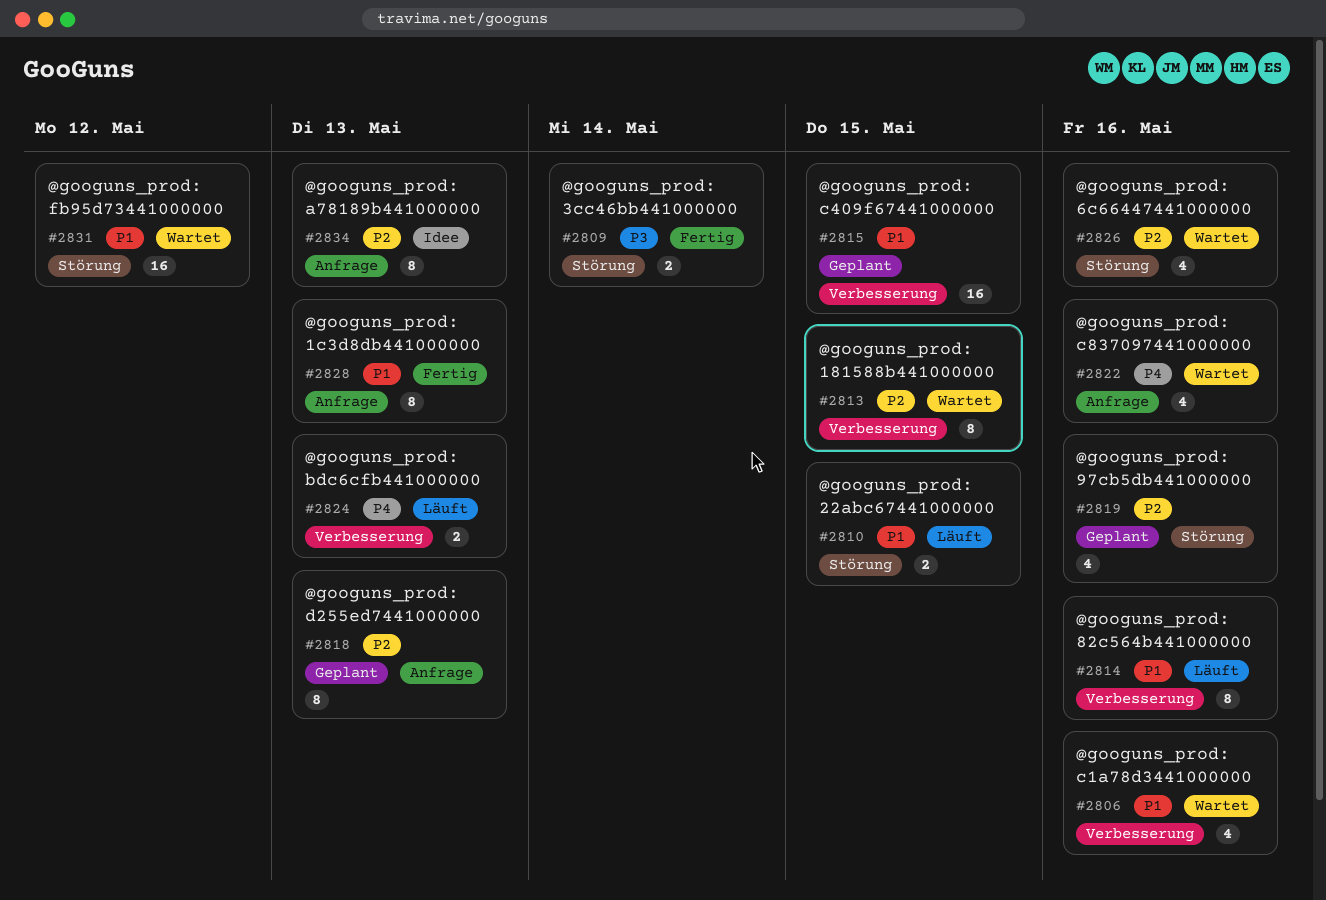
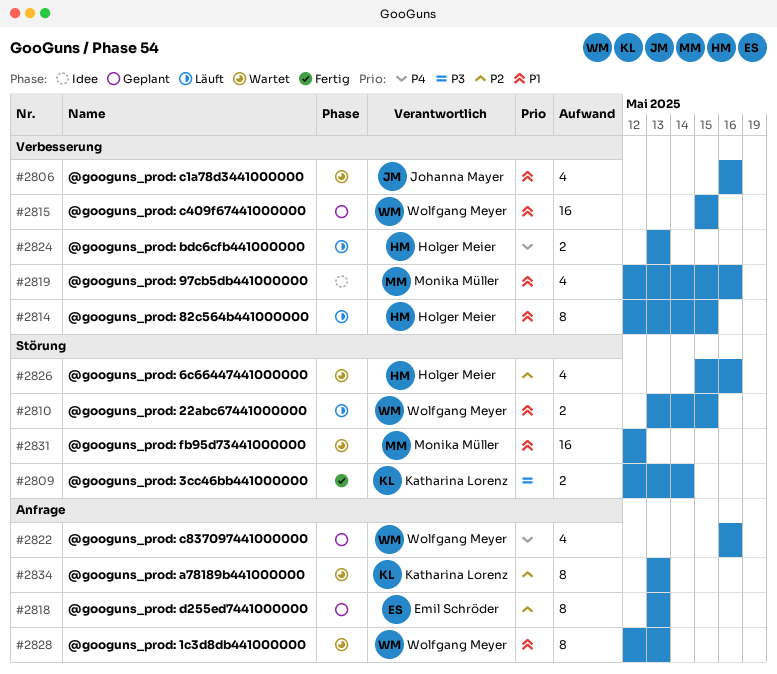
#2813: present -> none
#2814, due: May 16 -> May 15
#2819, status: Geplant -> Idee
#2819, priority: P2 -> P1
#2819, label: Störung -> Verbesserung
#2822, status: Wartet -> Geplant
#2828, status: Fertig -> Wartet
#2834, status: Idee -> Wartet

